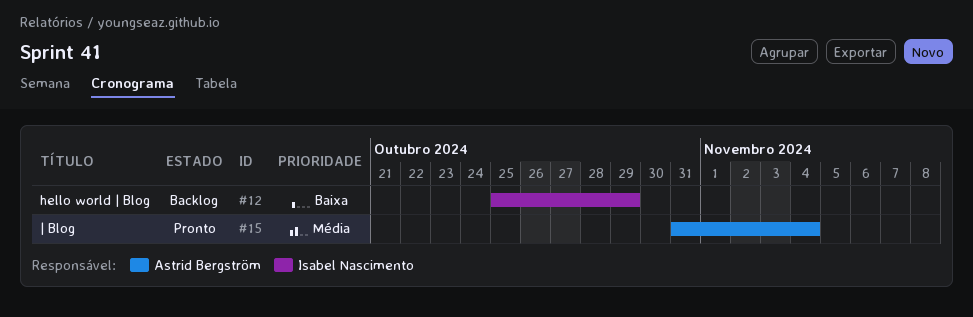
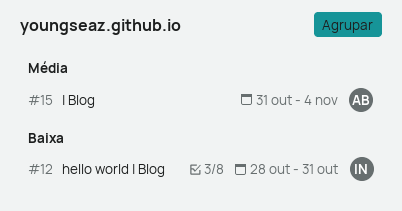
#12, start: Oct 25 -> Oct 28
#12, due: Oct 29 -> Oct 31

